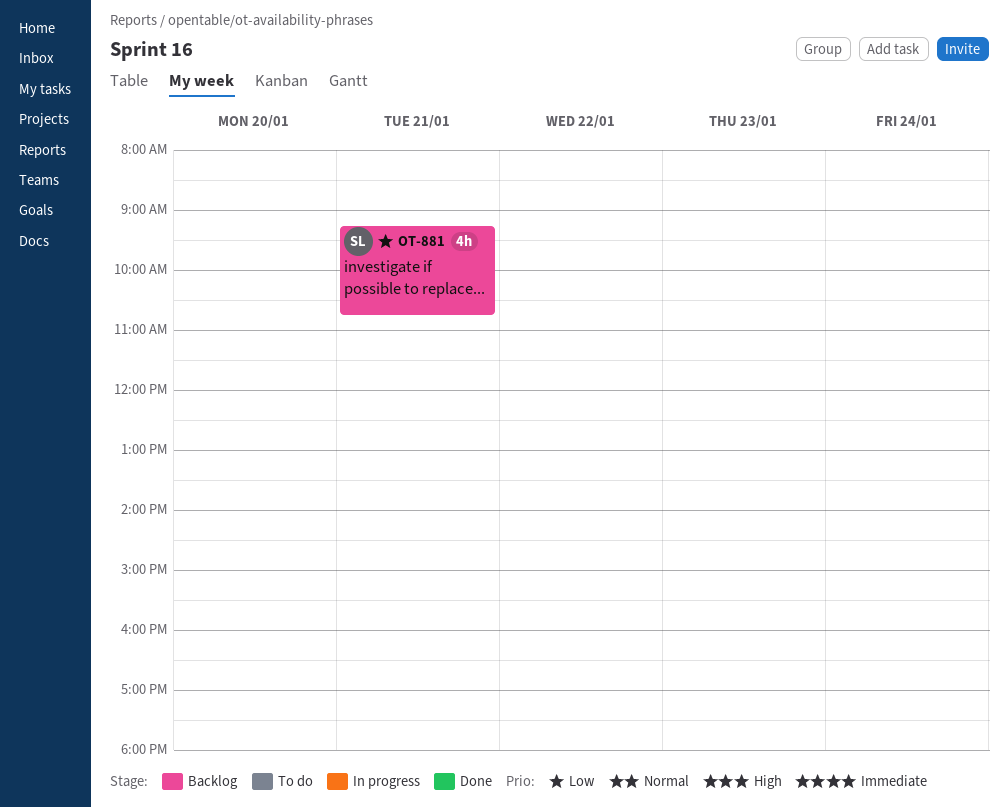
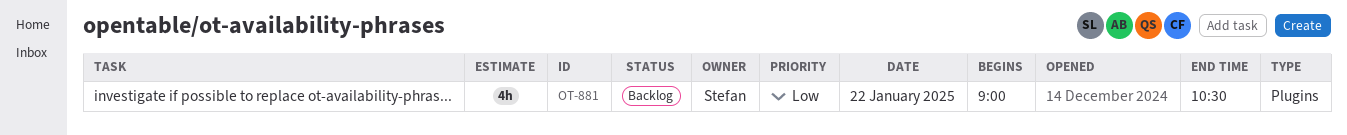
OT-881, day: Jan 21 -> Jan 22
OT-881, begins: 09:15 -> 09:00
OT-881, ends: 10:45 -> 10:30

